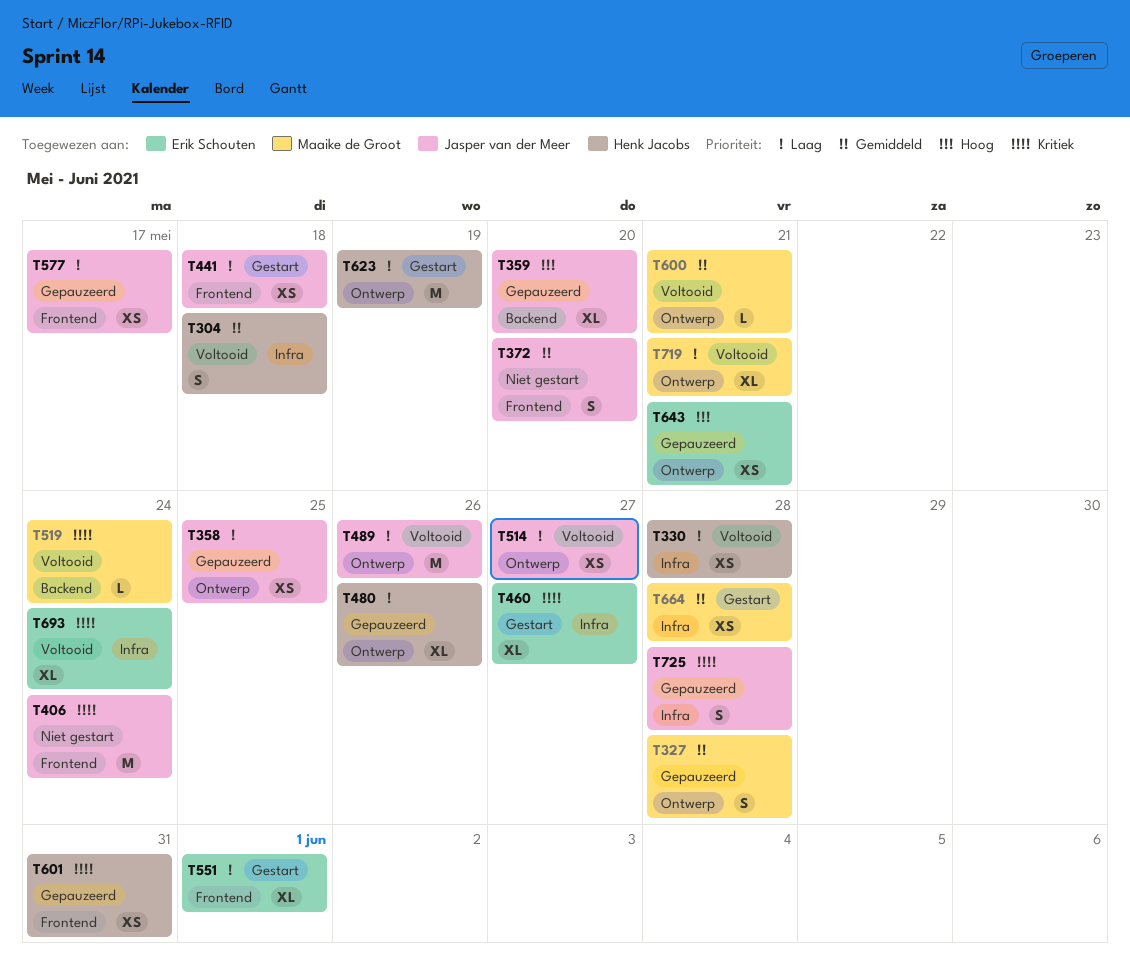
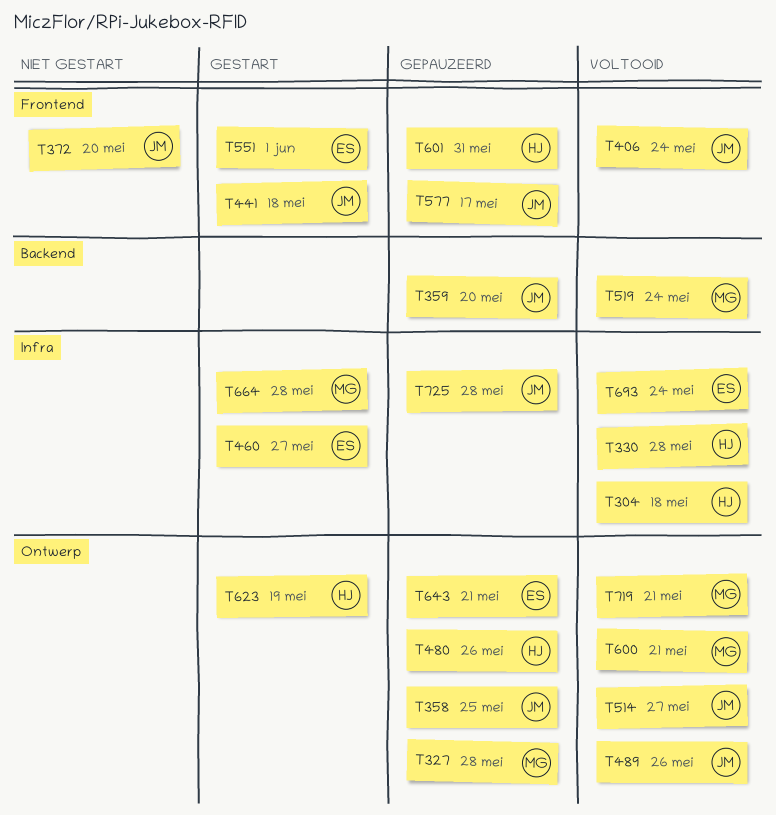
T406, status: Niet gestart -> Voltooid

